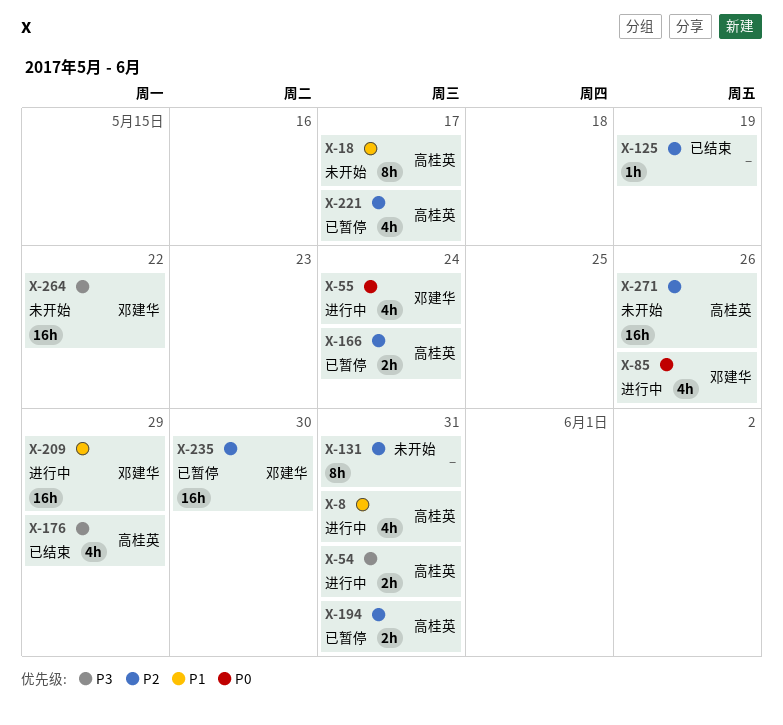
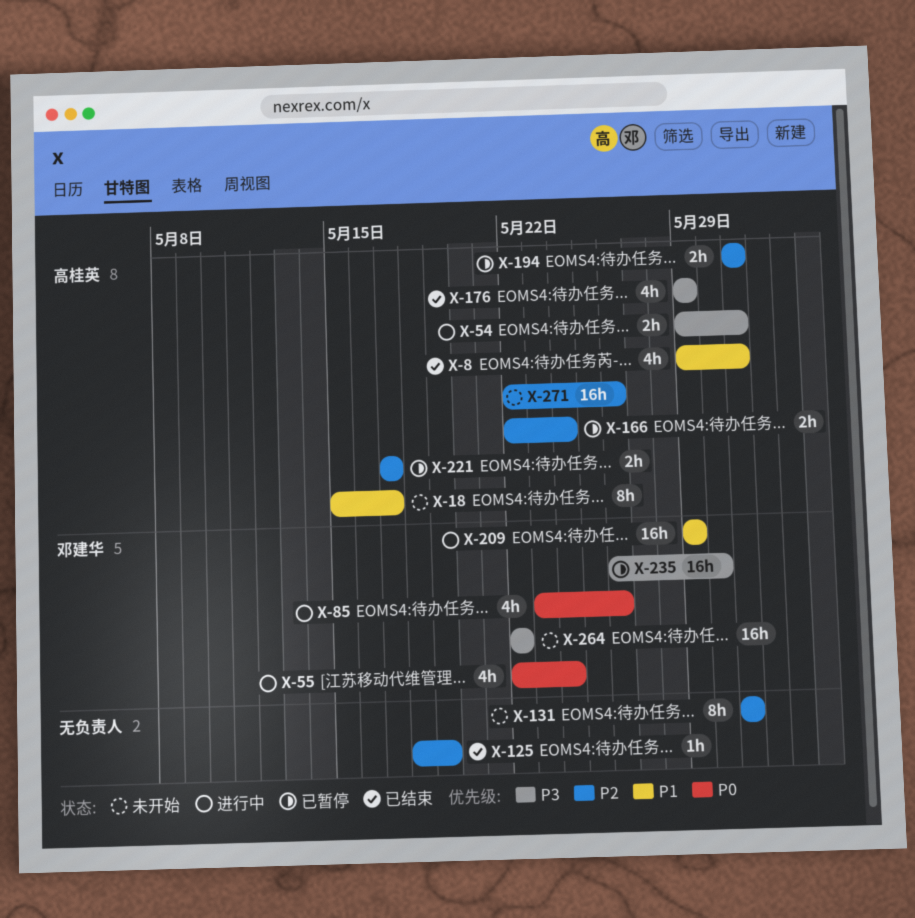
X-8, status: 进行中 -> 已结束
X-221, estimate: 4h -> 2h
X-235, priority: P2 -> P3

